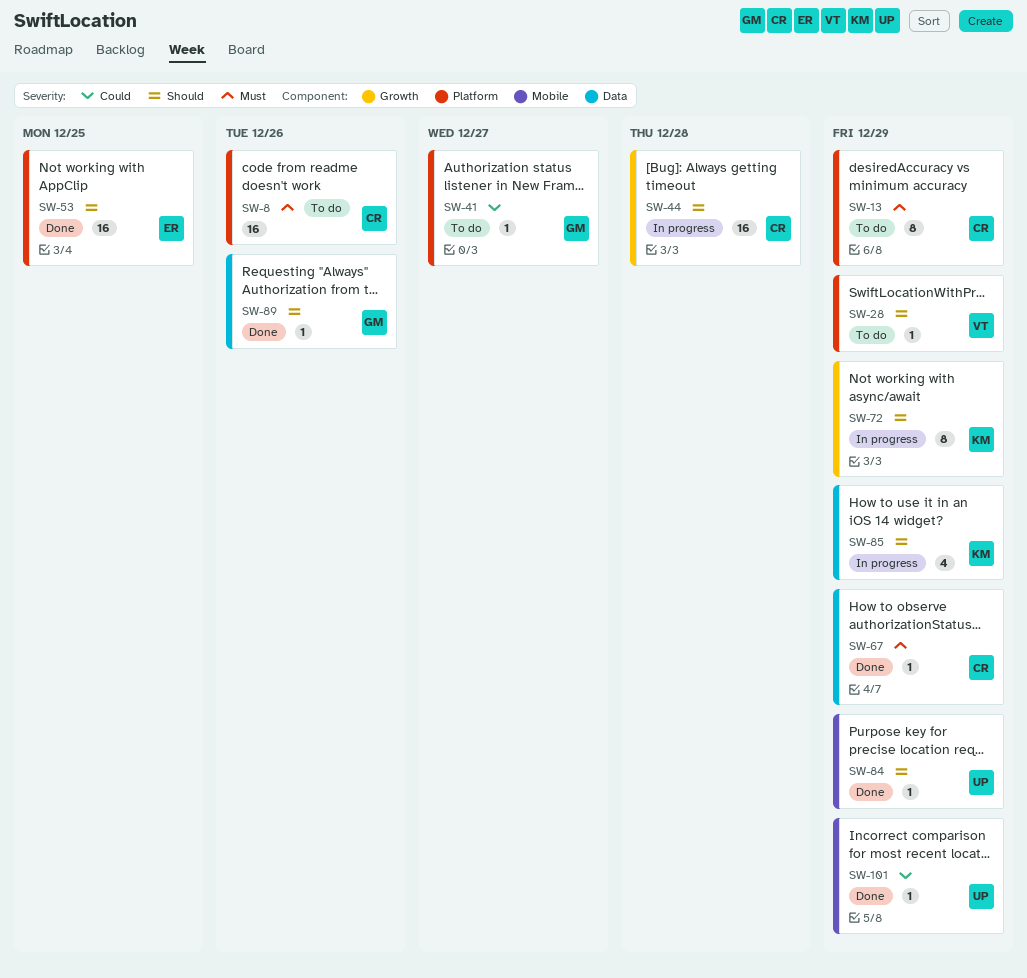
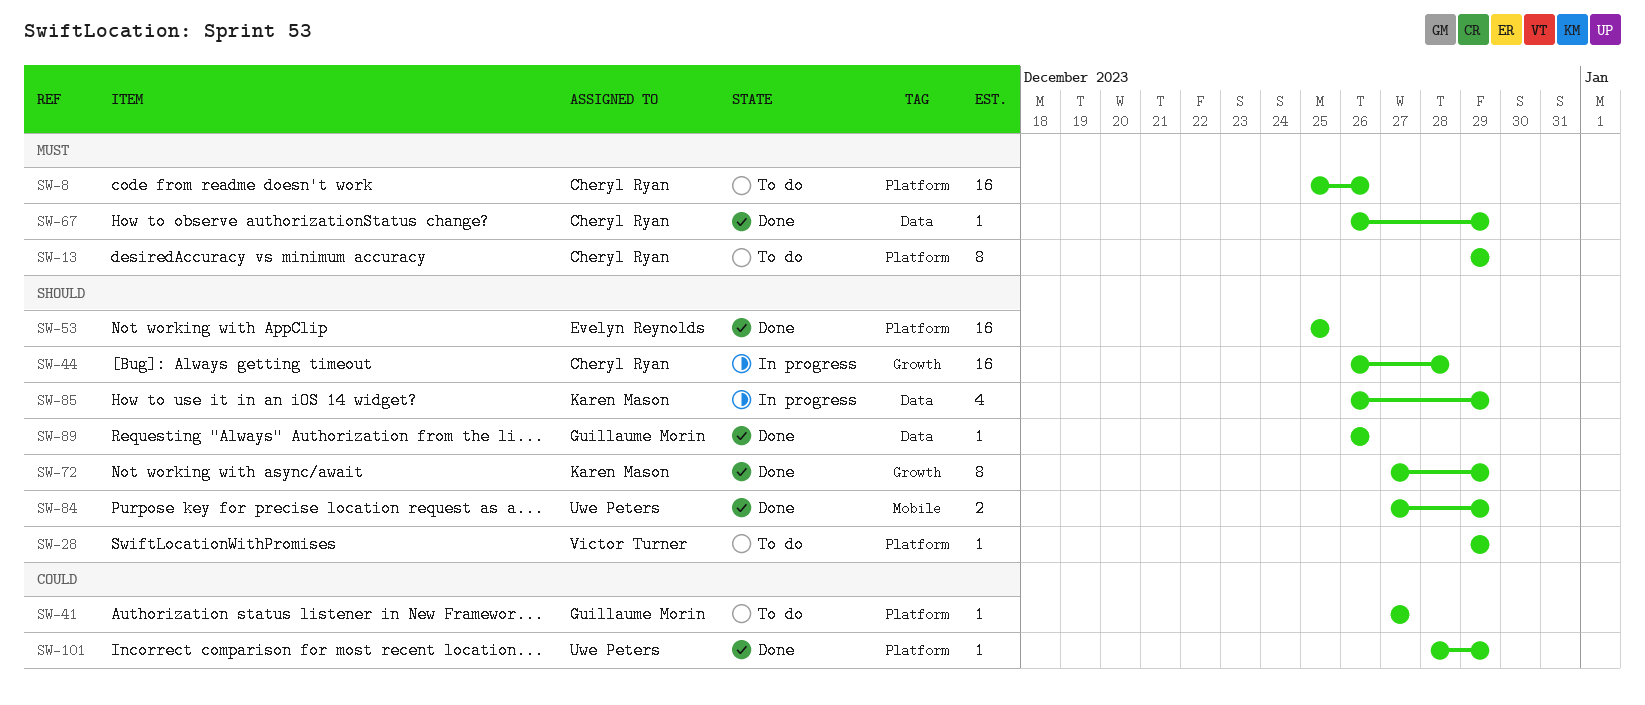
SW-72, status: In progress -> Done
SW-84, estimate: 1 -> 2
SW-101, label: Mobile -> Platform

